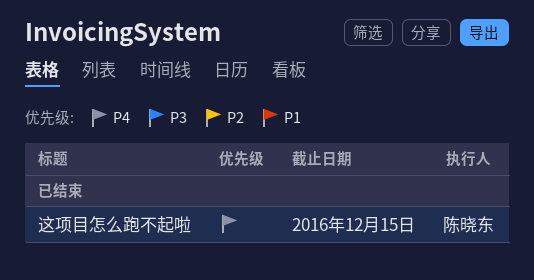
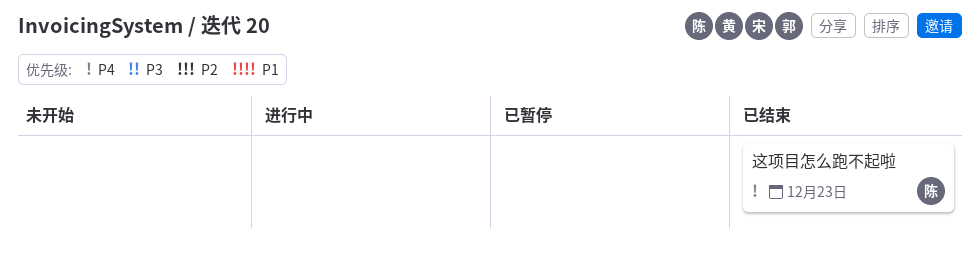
这项目怎么跑不起啦, due: Dec 15 -> Dec 23

